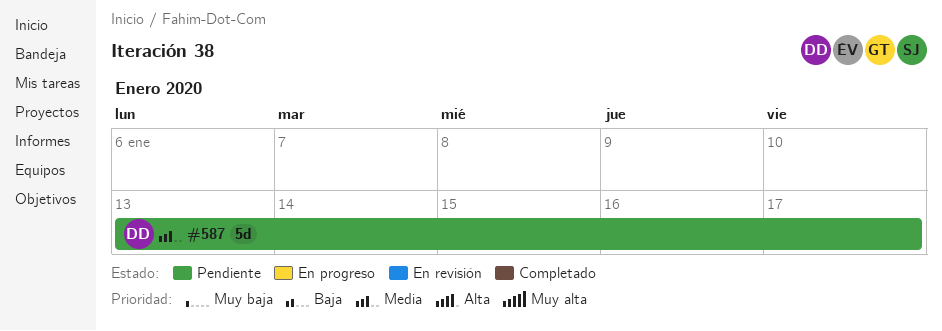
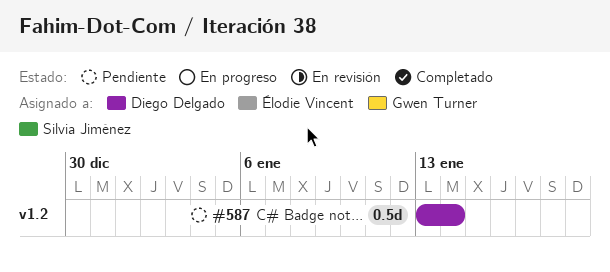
#587, estimate: 5d -> 0.5d
#587, due: Jan 17 -> Jan 14

